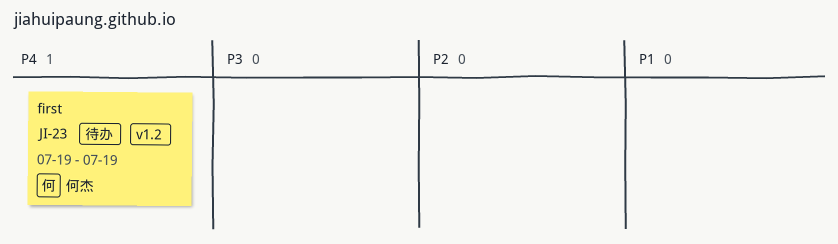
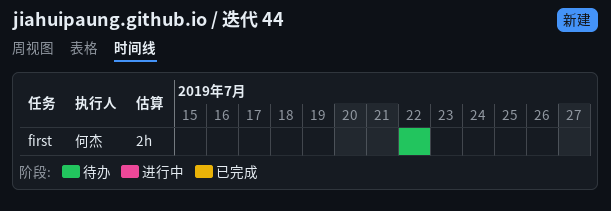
first, start: Jul 19 -> Jul 22
first, due: Jul 19 -> Jul 22

